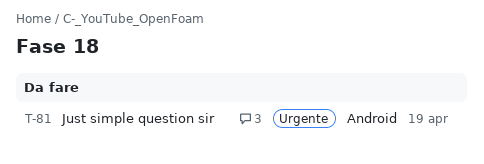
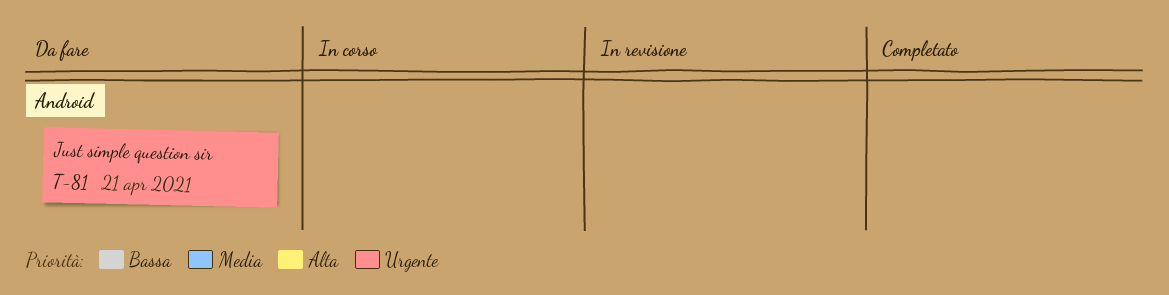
T-81, due: Apr 19 -> Apr 21

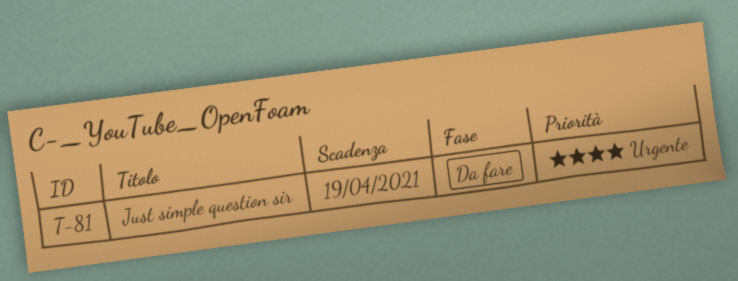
T-81, due: Apr 21 -> Apr 19

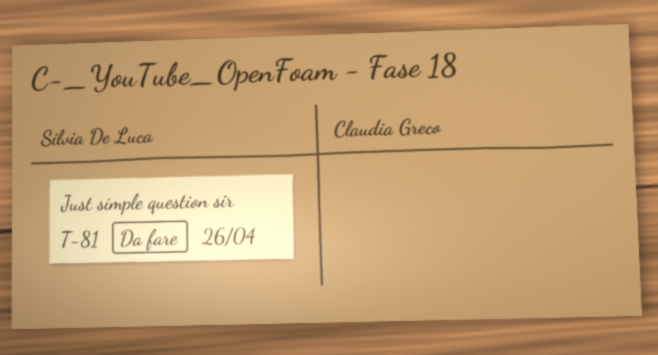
T-81, due: Apr 19 -> Apr 26

